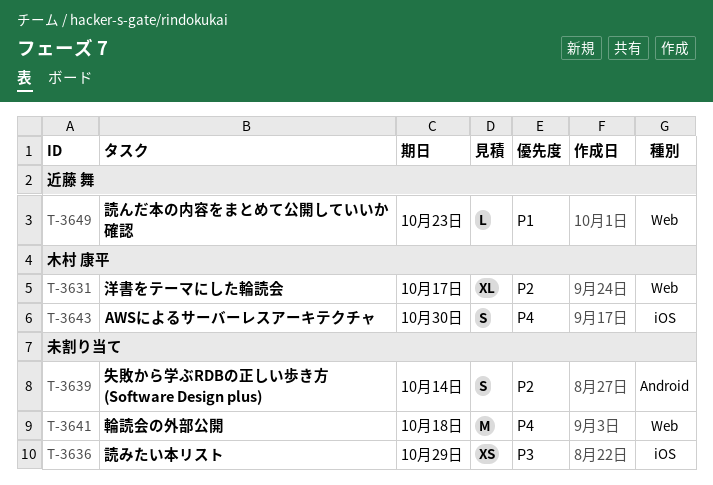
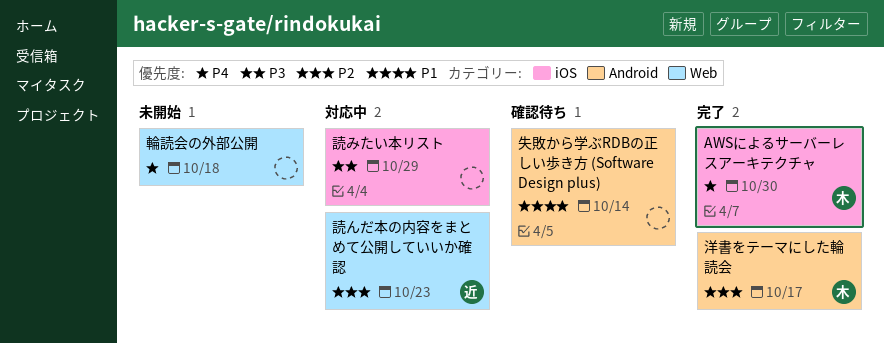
失敗から学ぶRDBの正しい歩き方 (Software Design plus), priority: P2 -> P1
洋書をテーマにした輪読会, label: Web -> Android
読んだ本の内容をまとめて公開していいか確認, priority: P1 -> P2

